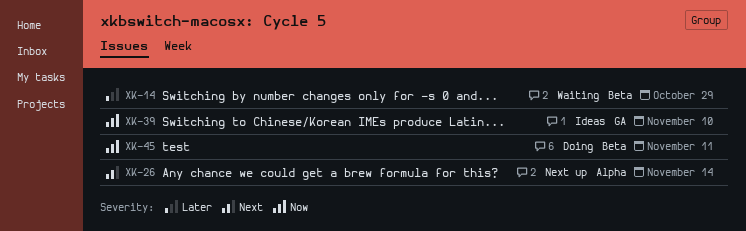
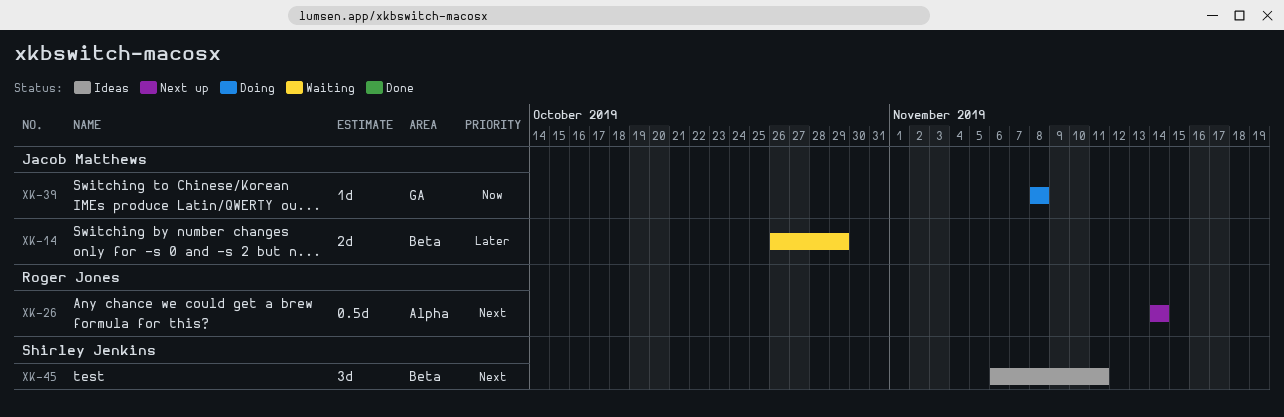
XK-39, status: Ideas -> Doing
XK-39, due: Nov 10 -> Nov 8
XK-45, status: Doing -> Ideas
XK-45, priority: Now -> Next

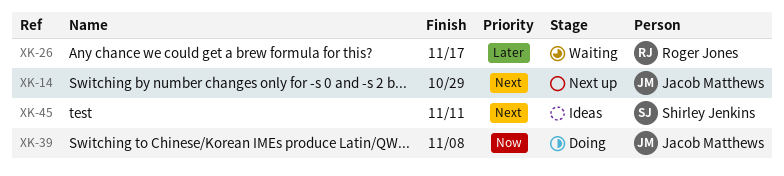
XK-14, status: Waiting -> Next up
XK-14, priority: Later -> Next
XK-26, status: Next up -> Waiting
XK-26, priority: Next -> Later
XK-26, due: Nov 14 -> Nov 17

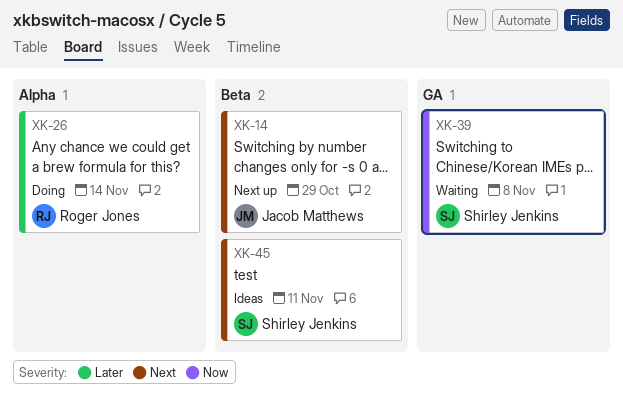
XK-26, status: Waiting -> Doing
XK-26, due: Nov 17 -> Nov 14
XK-39, status: Doing -> Waiting
XK-39, owner: Jacob Matthews -> Shirley Jenkins

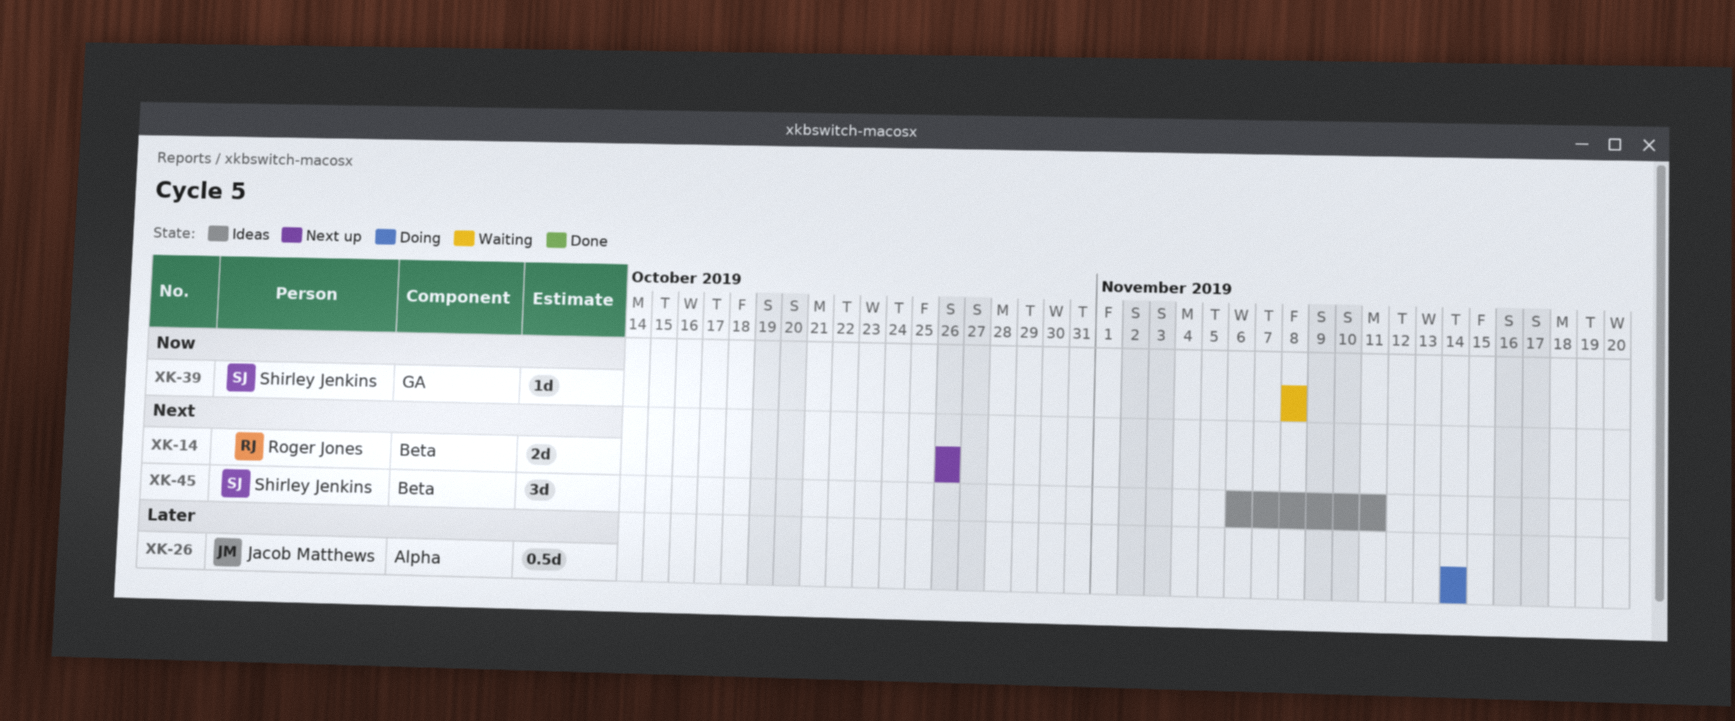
XK-14, owner: Jacob Matthews -> Roger Jones
XK-14, due: Oct 29 -> Oct 26
XK-26, owner: Roger Jones -> Jacob Matthews

